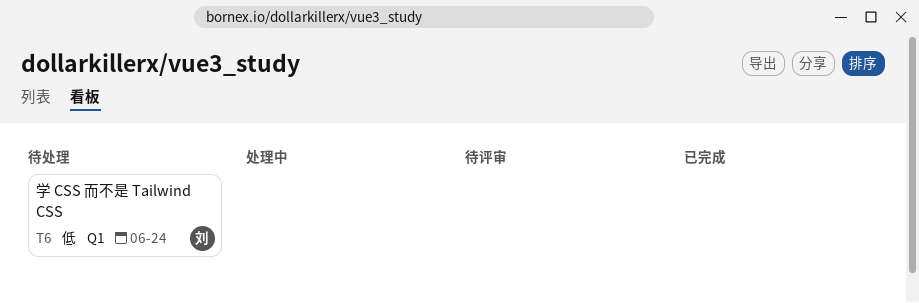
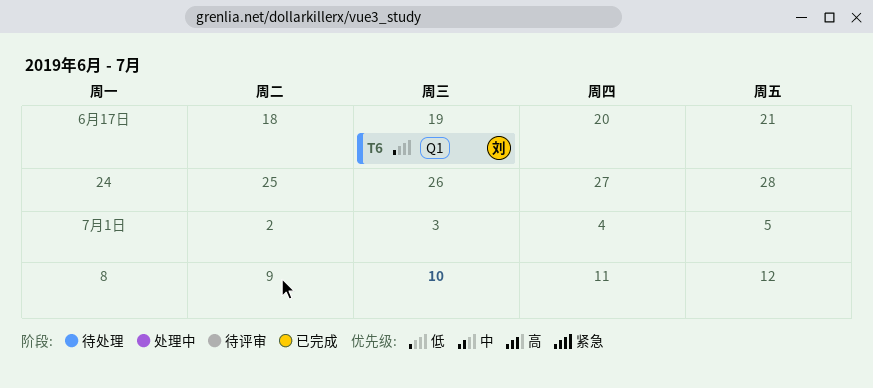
T6, due: Jun 24 -> Jun 19

